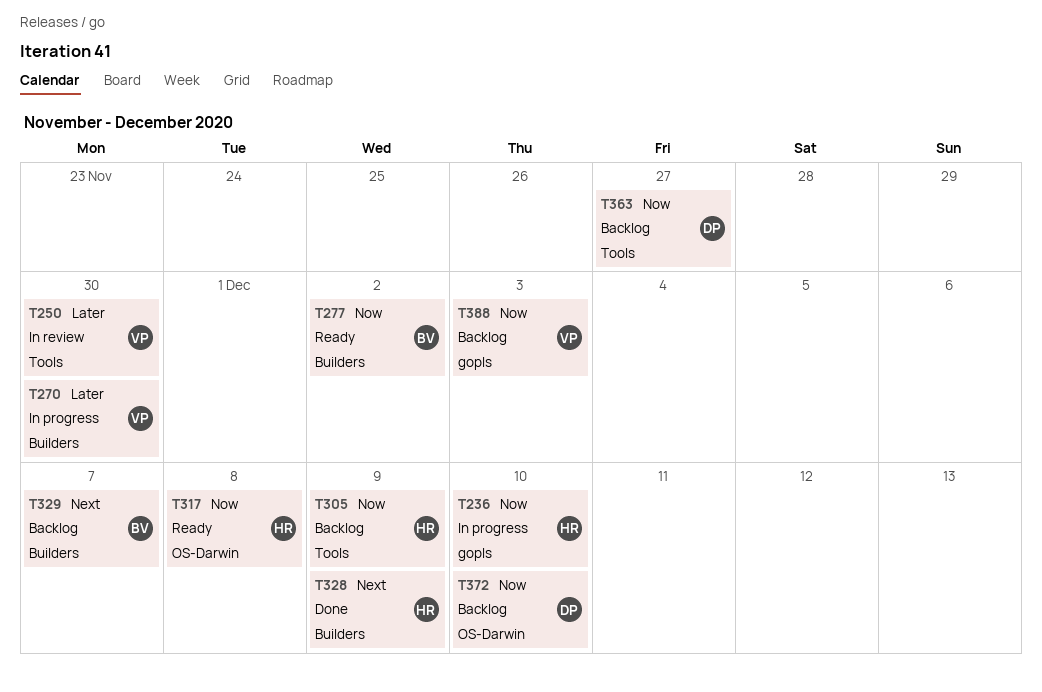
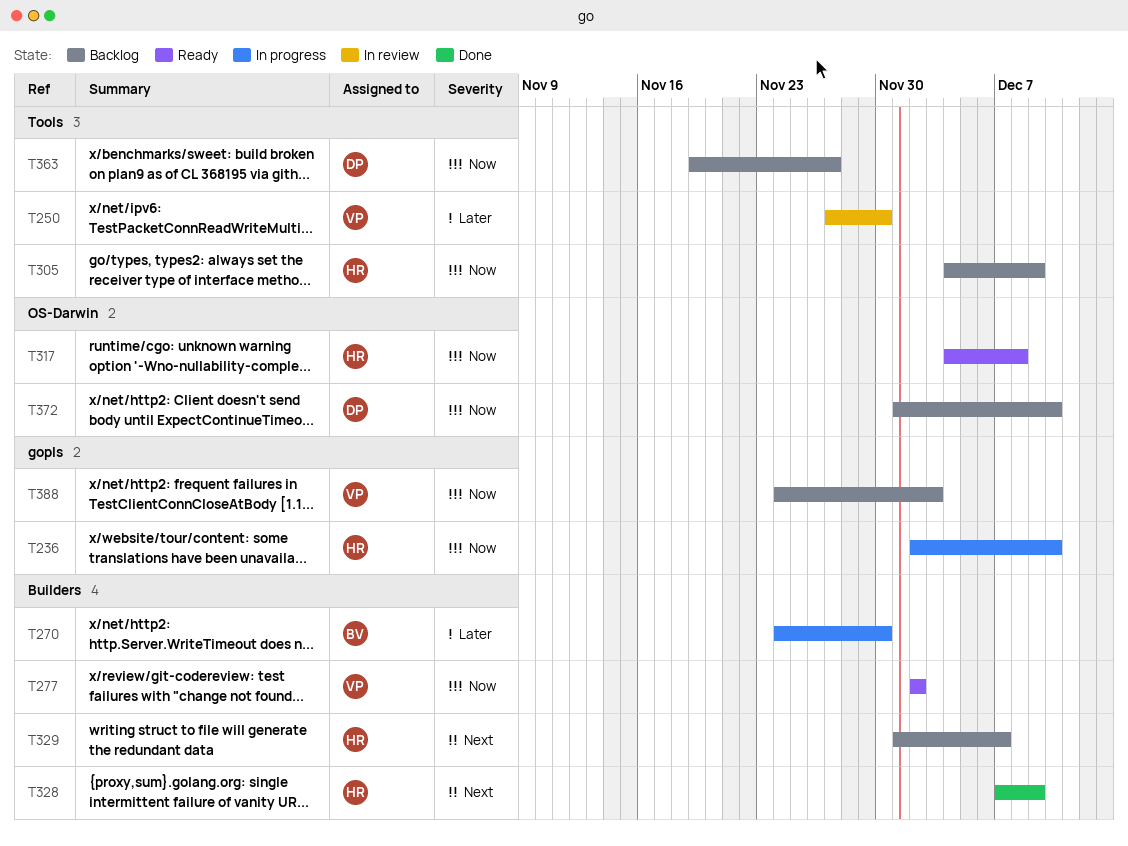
T270, owner: VP -> BV
T277, owner: BV -> VP
T329, owner: BV -> HR

